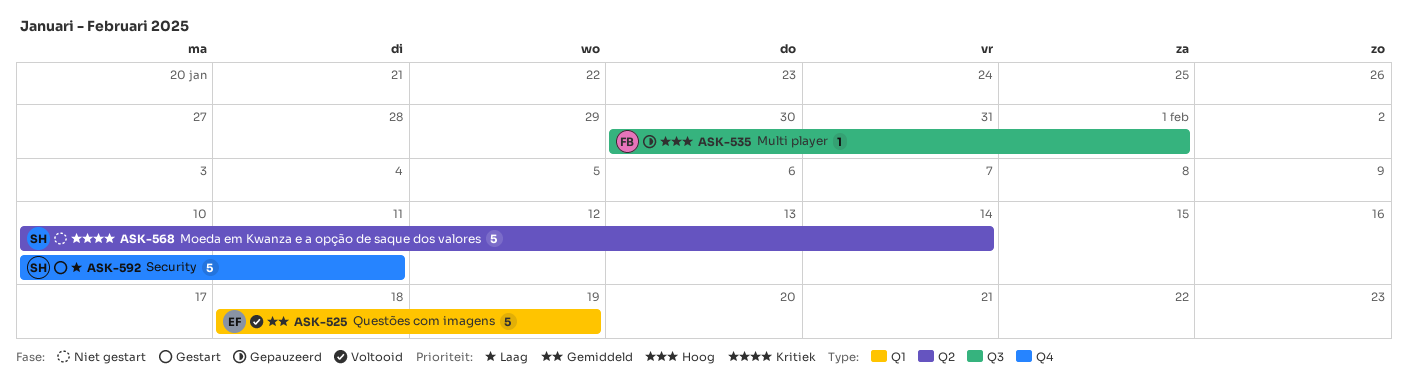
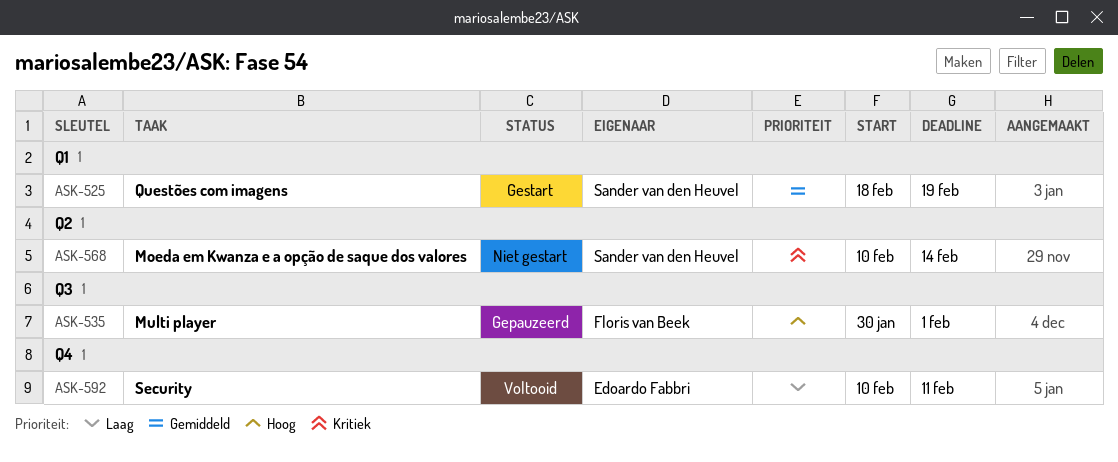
ASK-525, status: Voltooid -> Gestart
ASK-525, owner: Edoardo Fabbri -> Sander van den Heuvel
ASK-592, status: Gestart -> Voltooid
ASK-592, owner: Sander van den Heuvel -> Edoardo Fabbri

